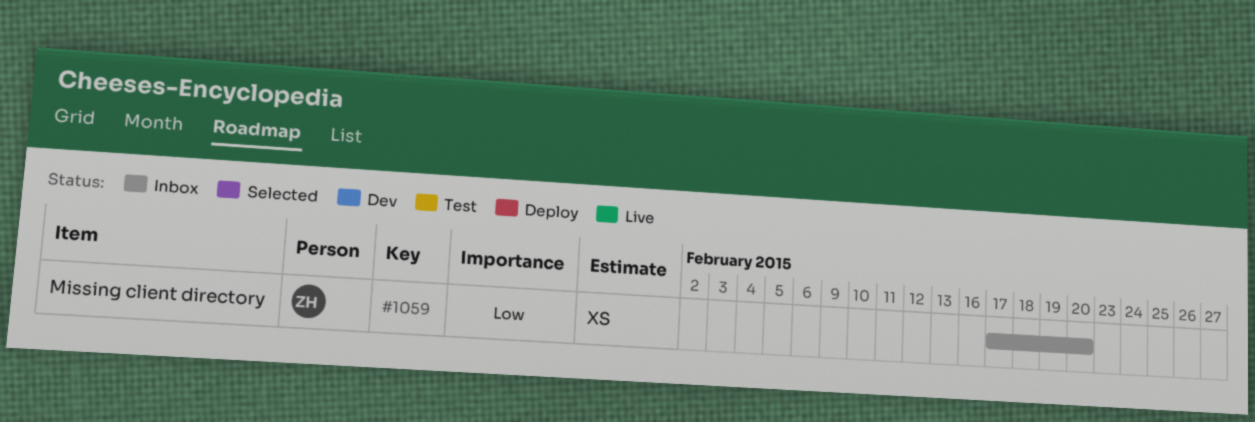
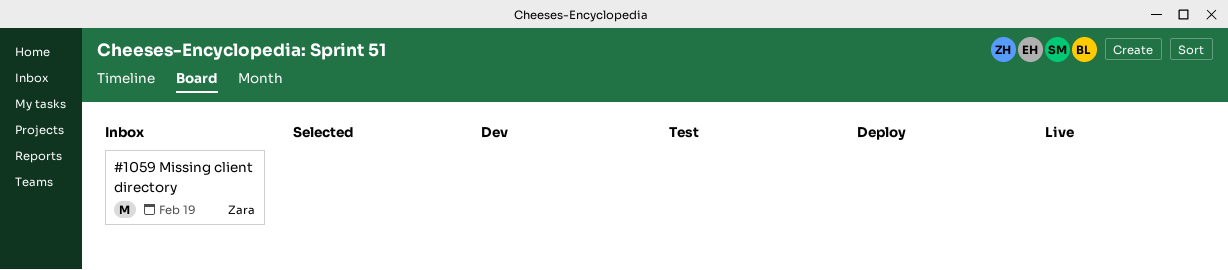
#1059, estimate: XS -> M
#1059, due: Feb 20 -> Feb 19

